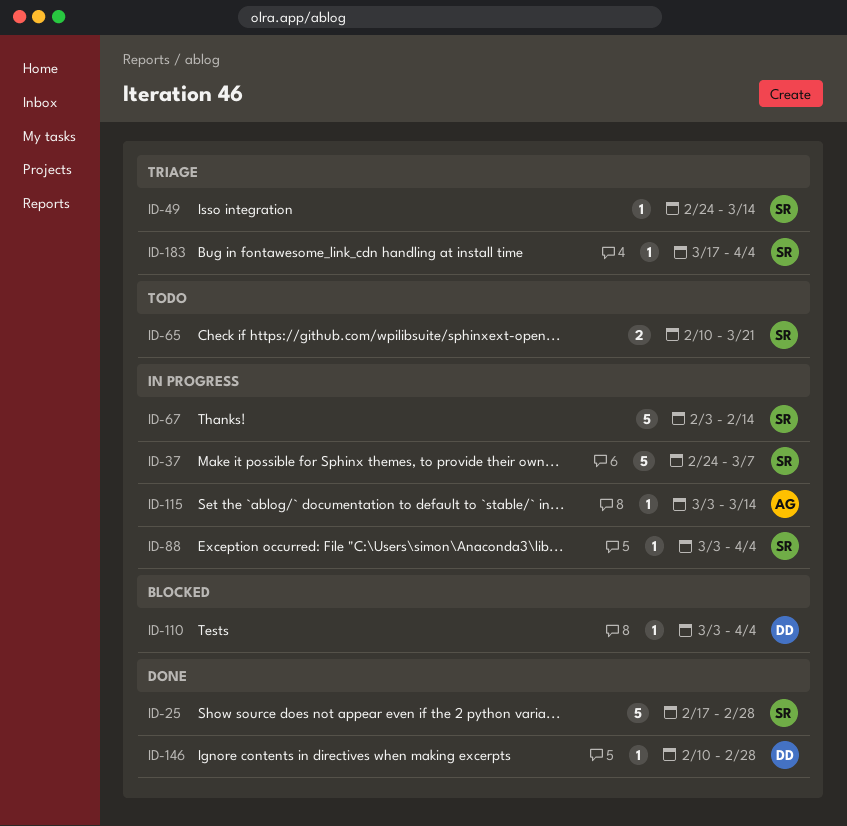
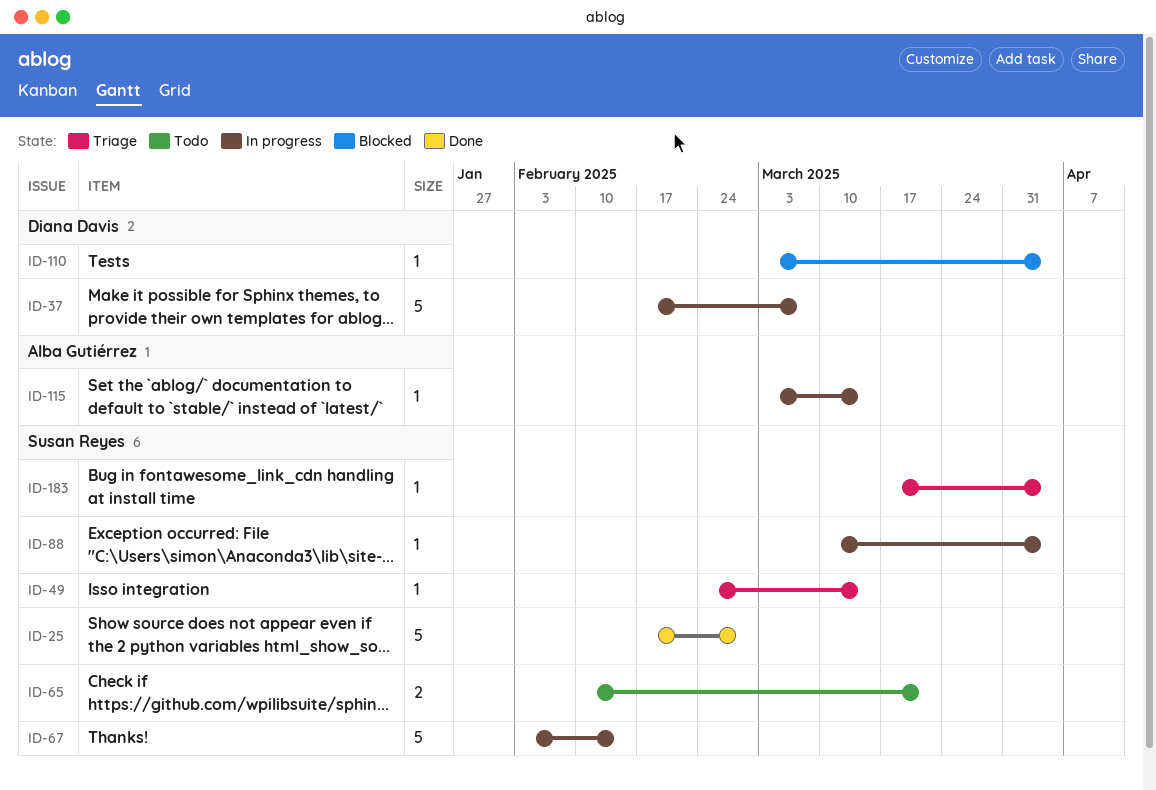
ID-37, owner: Susan Reyes -> Diana Davis
ID-37, start: Feb 24 -> Feb 17
ID-88, start: Mar 3 -> Mar 10
ID-146: present -> none

